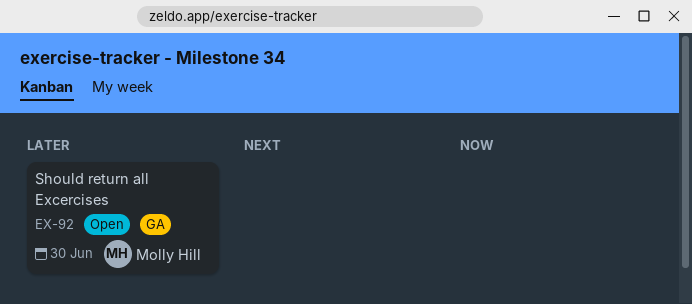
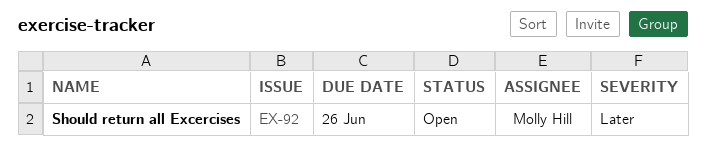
EX-92, due: Jun 30 -> Jun 26

